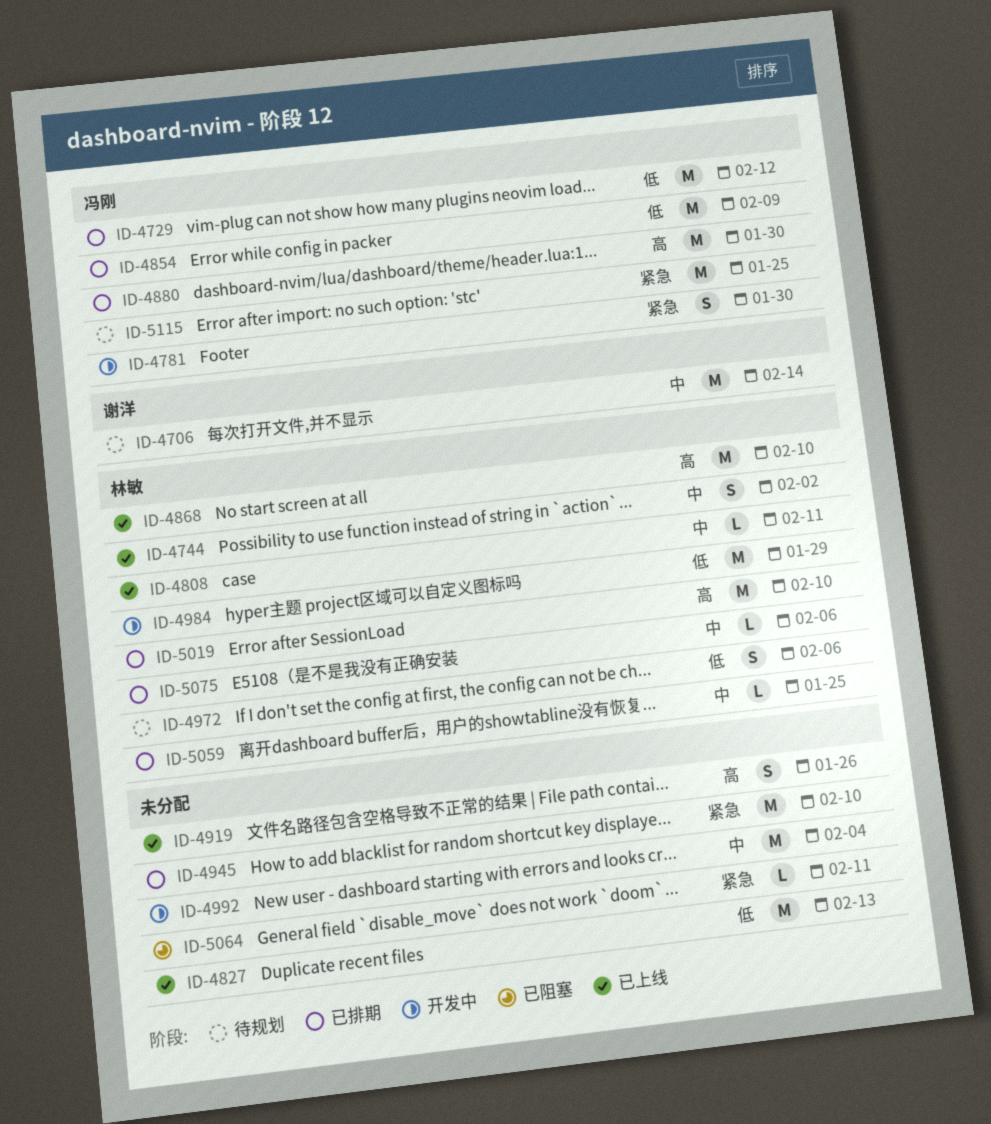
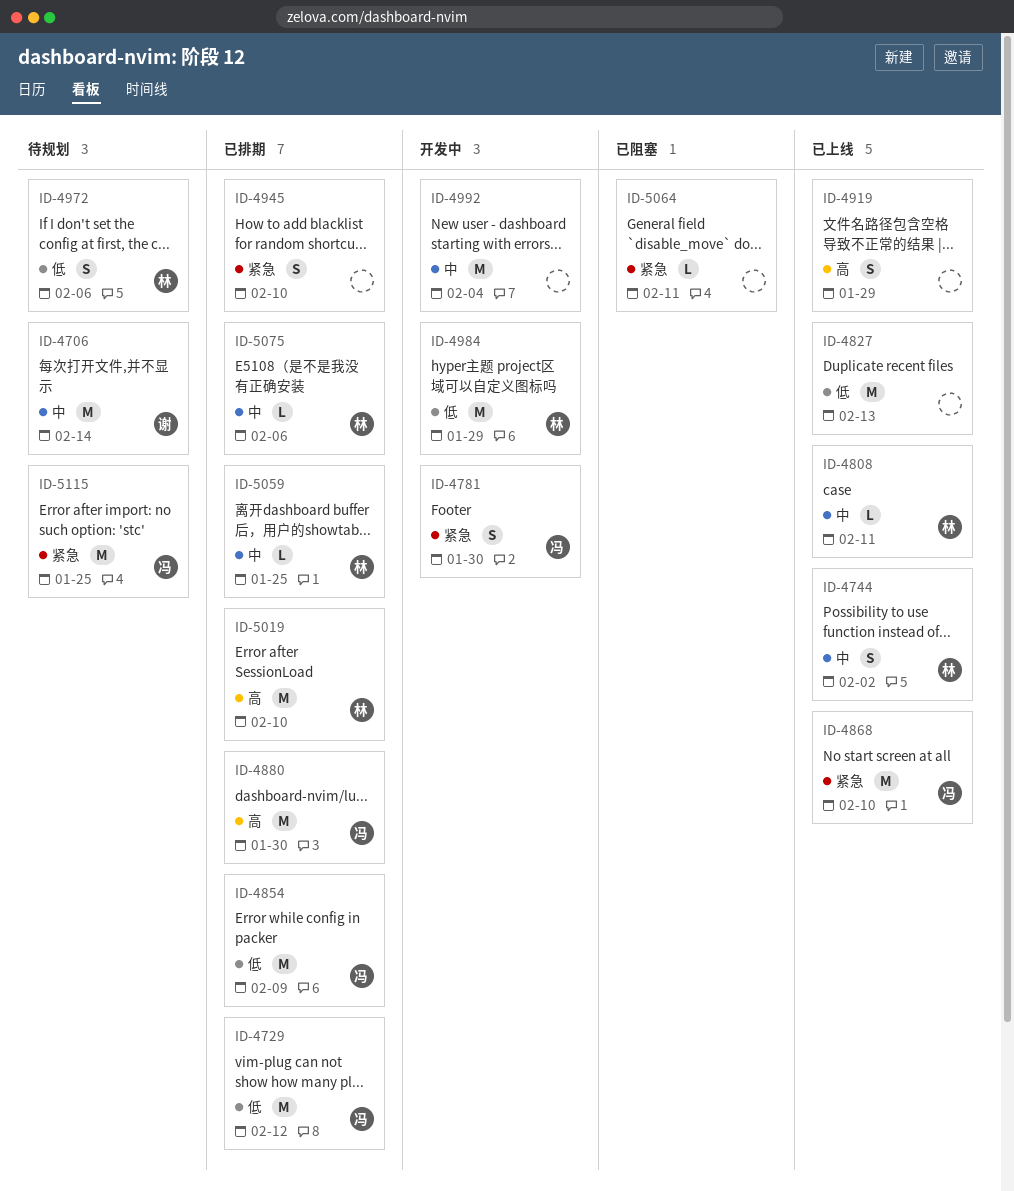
ID-4868, owner: 林敏 -> 冯刚
ID-4868, priority: 高 -> 紧急
ID-4919, due: Jan 26 -> Jan 29
ID-4945, estimate: M -> S

